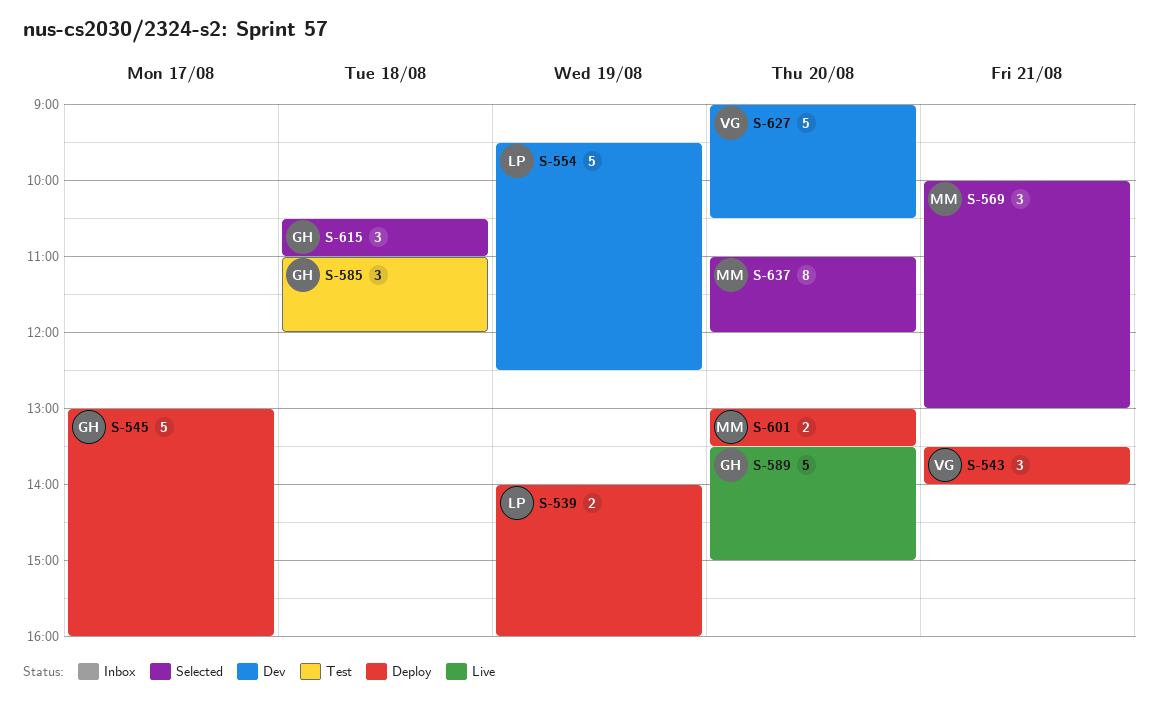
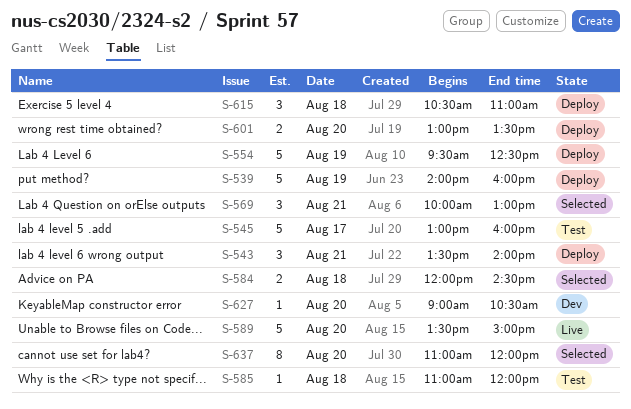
S-539, estimate: 2 -> 5
S-545, status: Deploy -> Test
S-554, status: Dev -> Deploy
S-584: none -> present
S-585, estimate: 3 -> 1
S-615, status: Selected -> Deploy
S-627, estimate: 5 -> 1

